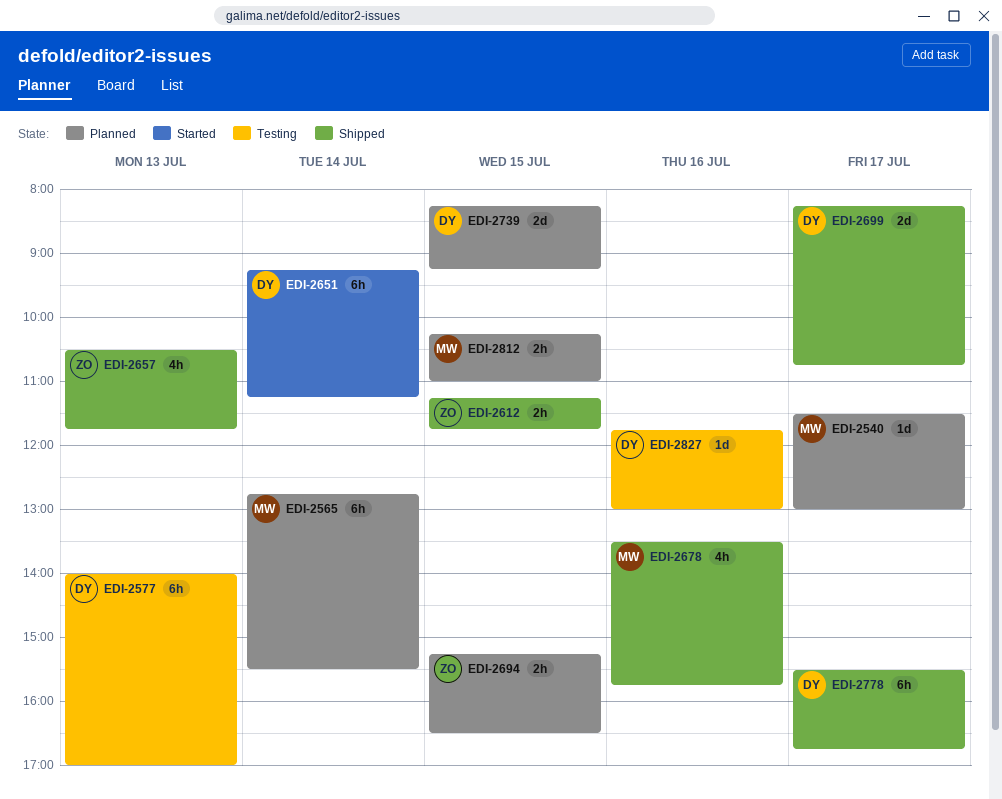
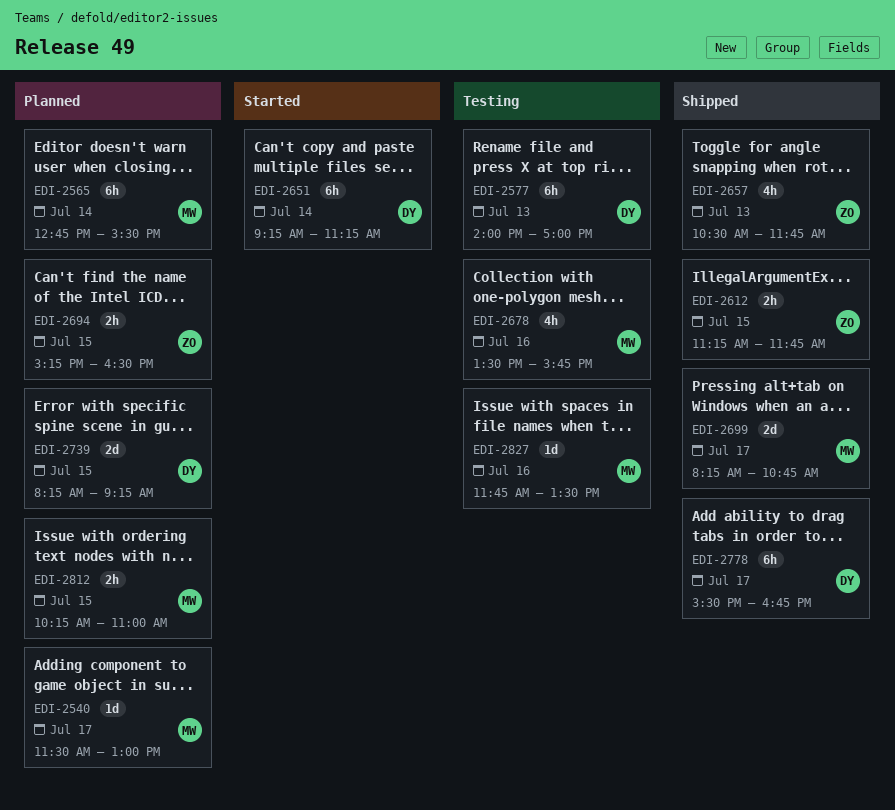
EDI-2678, status: Shipped -> Testing
EDI-2699, owner: DY -> MW
EDI-2827, owner: DY -> MW
EDI-2827, ends: 13:00 -> 13:30

